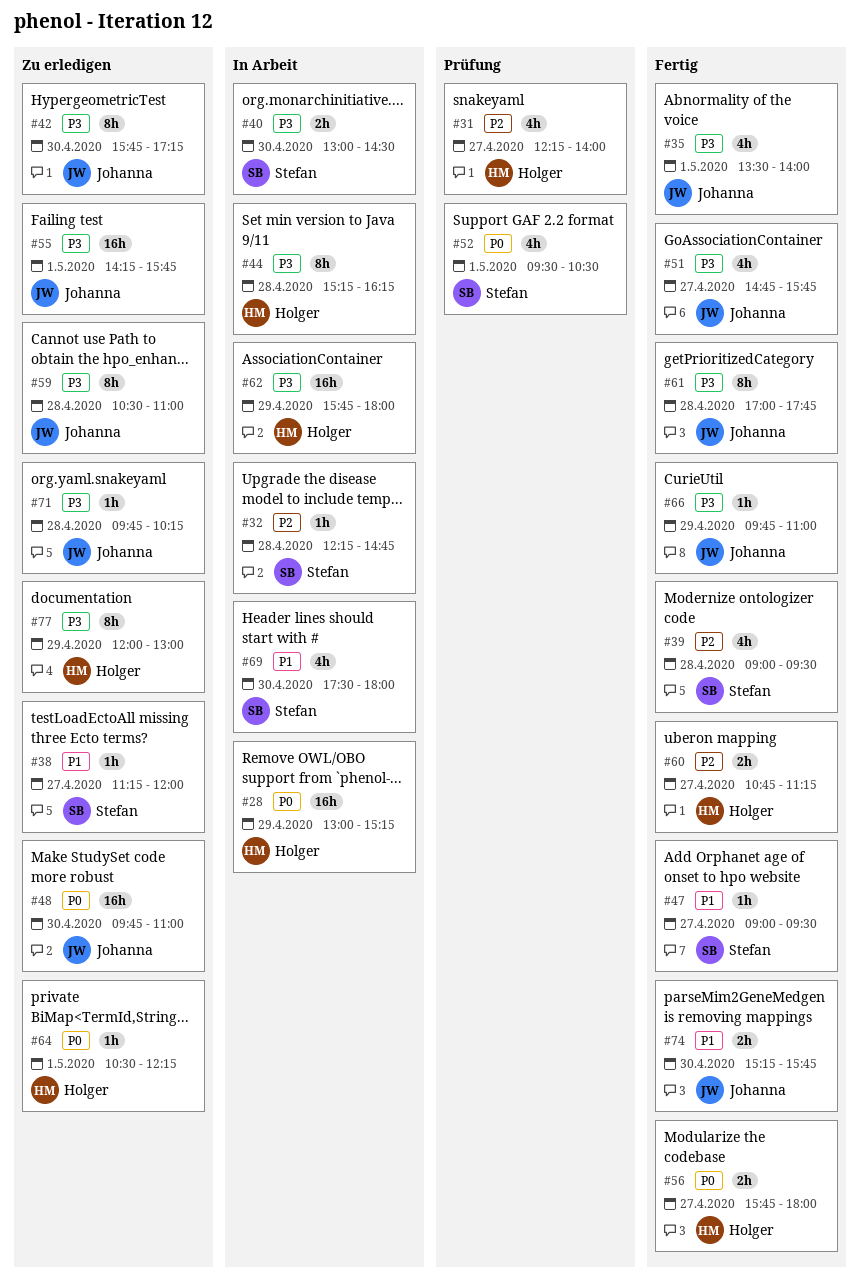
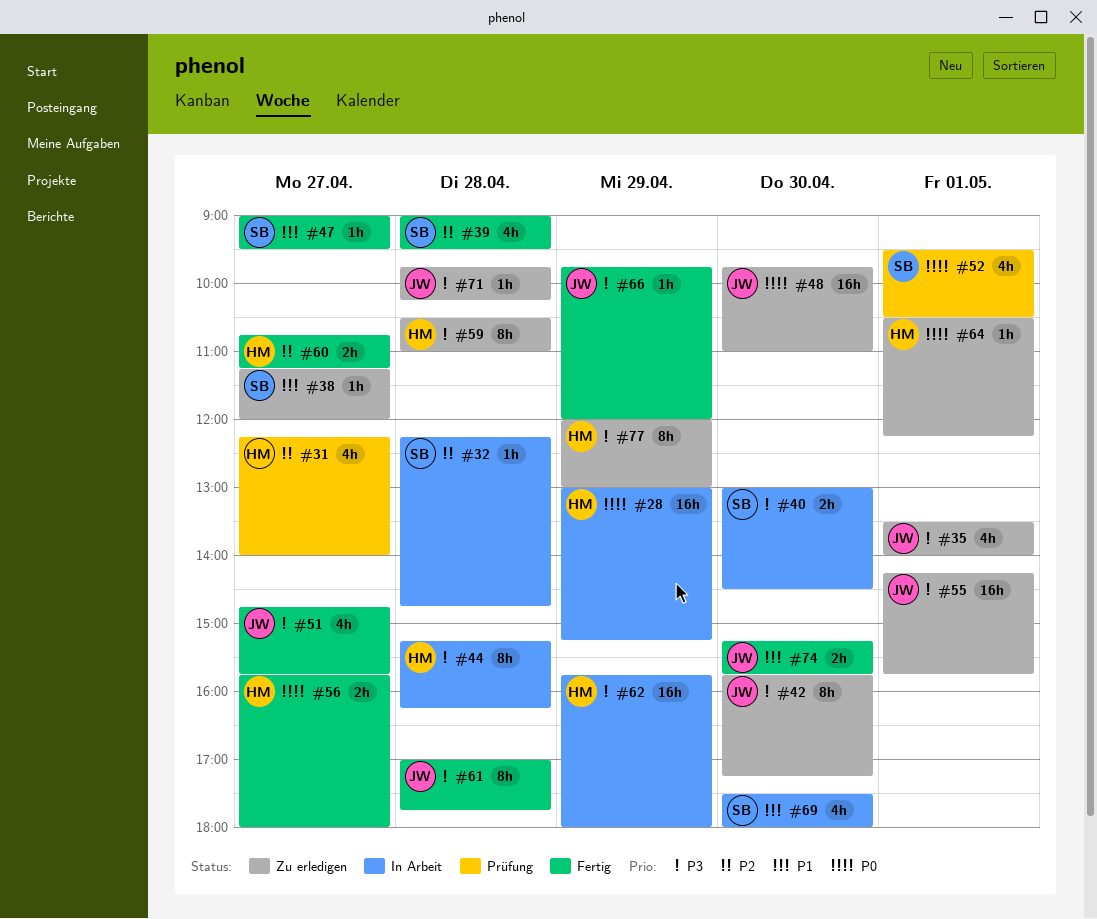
#35, status: Fertig -> Zu erledigen
#59, owner: Johanna -> Holger
#66, ends: 11:00 -> 12:00

